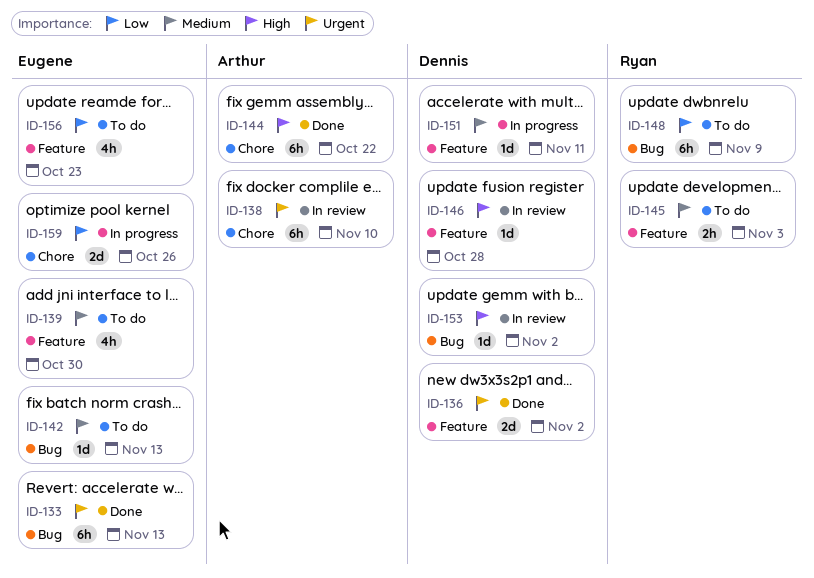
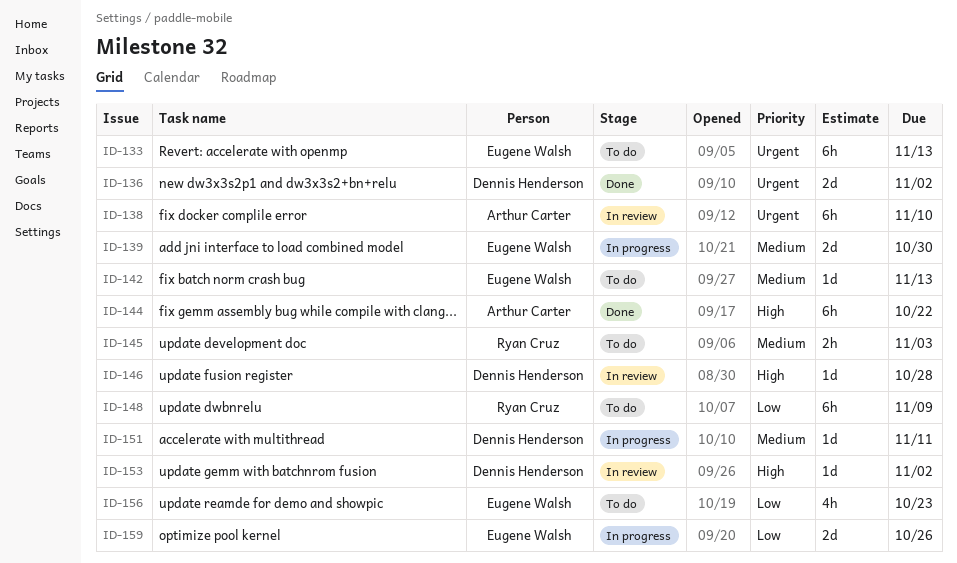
ID-133, status: Done -> To do
ID-139, status: To do -> In progress
ID-139, estimate: 4h -> 2d

